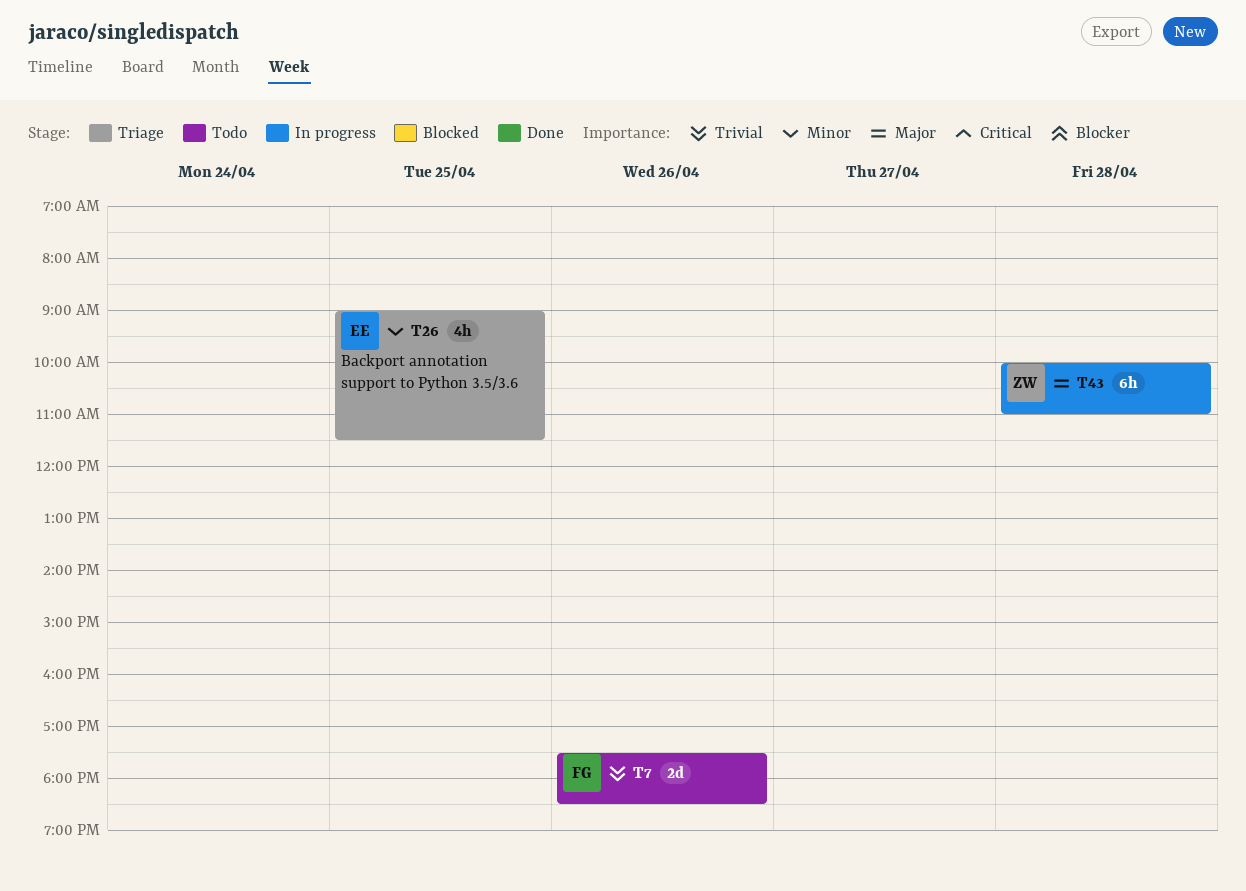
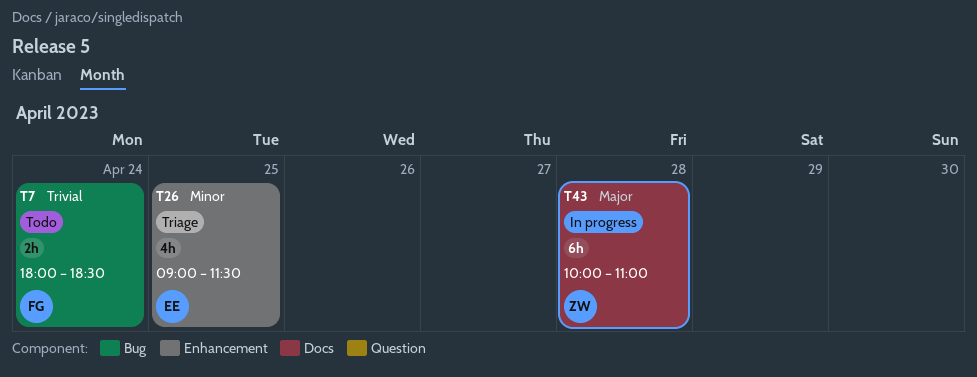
T7, estimate: 2d -> 2h
T7, day: Apr 26 -> Apr 24
T7, begins: 17:30 -> 18:00

